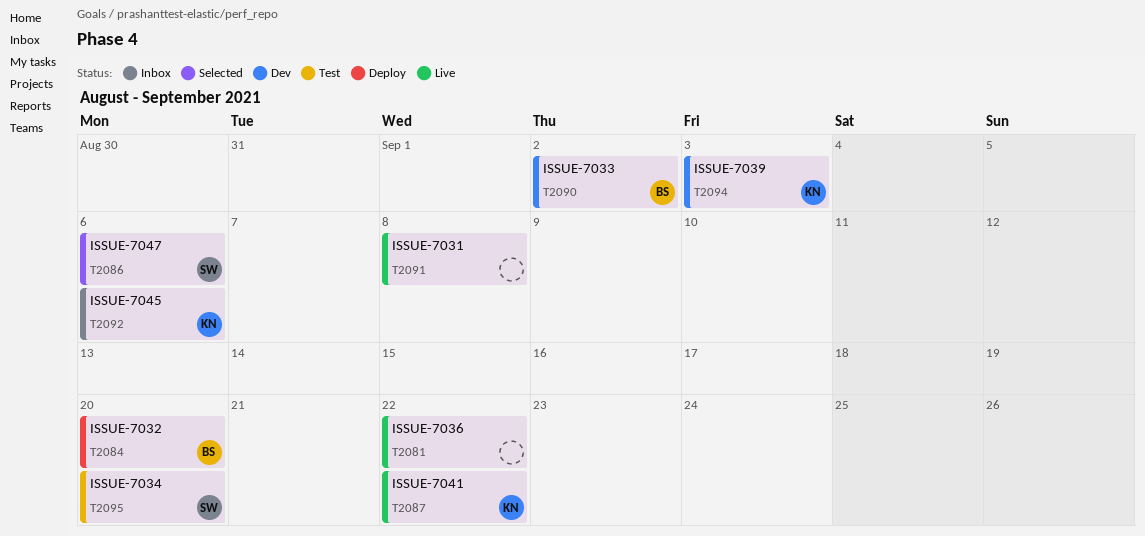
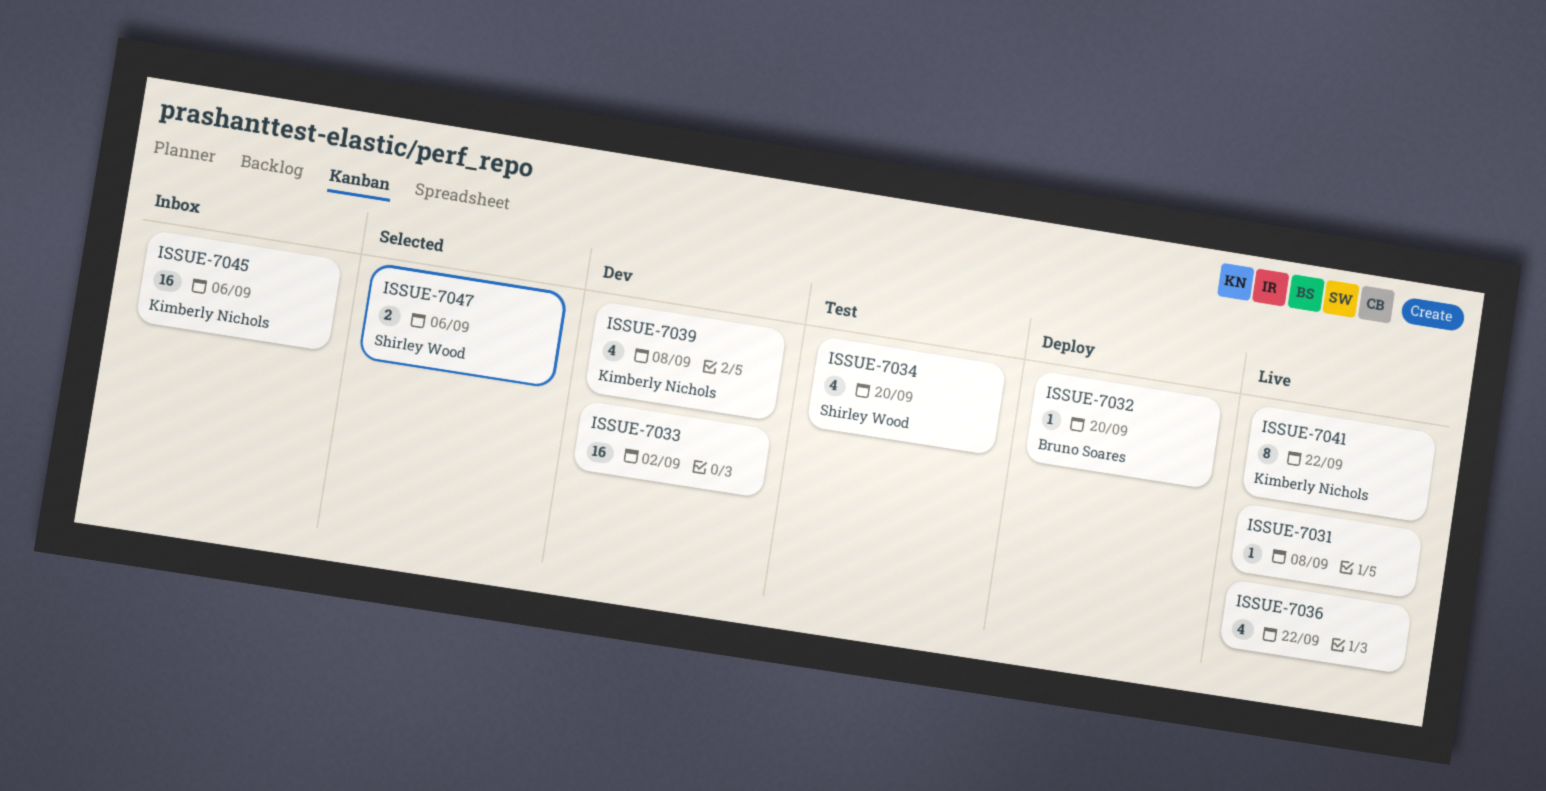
ISSUE-7033, owner: Bruno Soares -> none
ISSUE-7039, due: Sep 3 -> Sep 8

